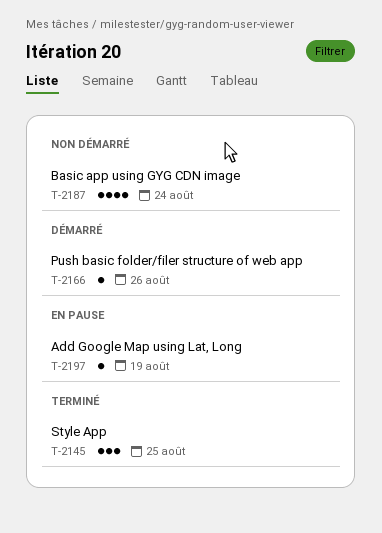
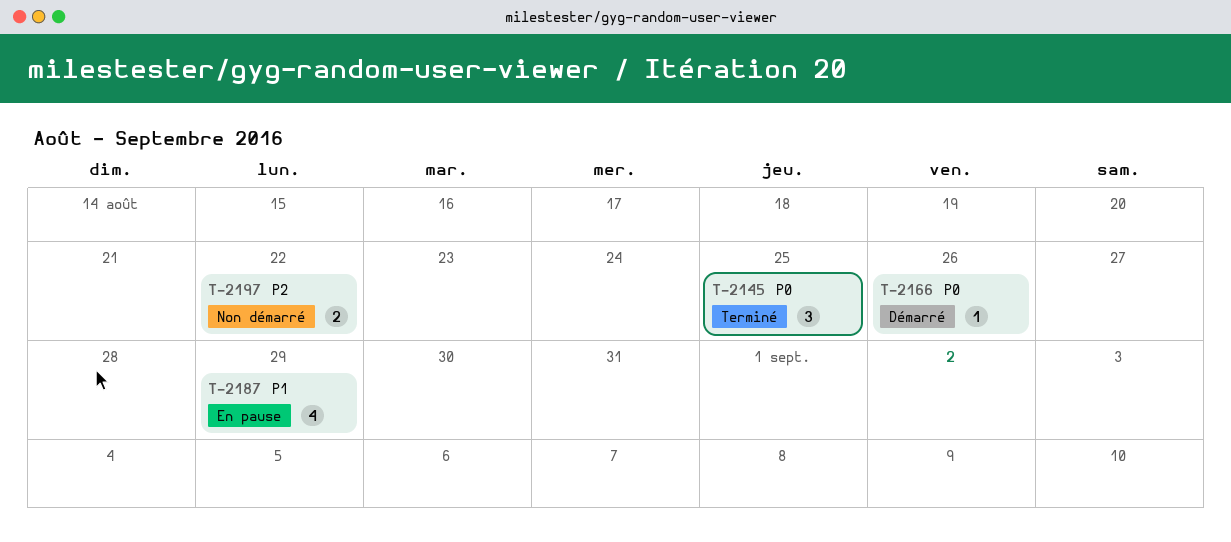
T-2187, status: Non démarré -> En pause
T-2187, due: Aug 24 -> Aug 29
T-2197, status: En pause -> Non démarré
T-2197, estimate: 1 -> 2
T-2197, due: Aug 19 -> Aug 22

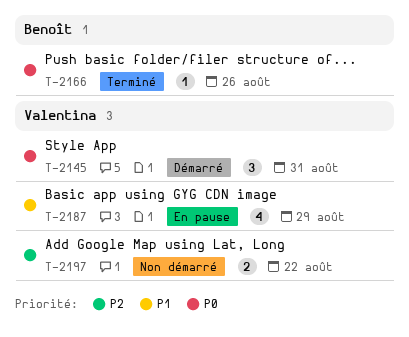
T-2145, status: Terminé -> Démarré
T-2145, due: Aug 25 -> Aug 31
T-2166, status: Démarré -> Terminé

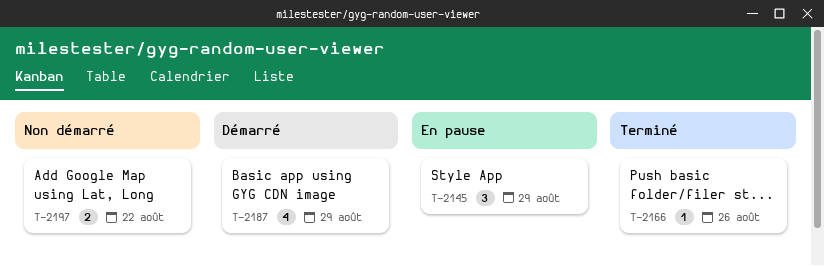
T-2145, status: Démarré -> En pause
T-2145, due: Aug 31 -> Aug 29
T-2187, status: En pause -> Démarré

